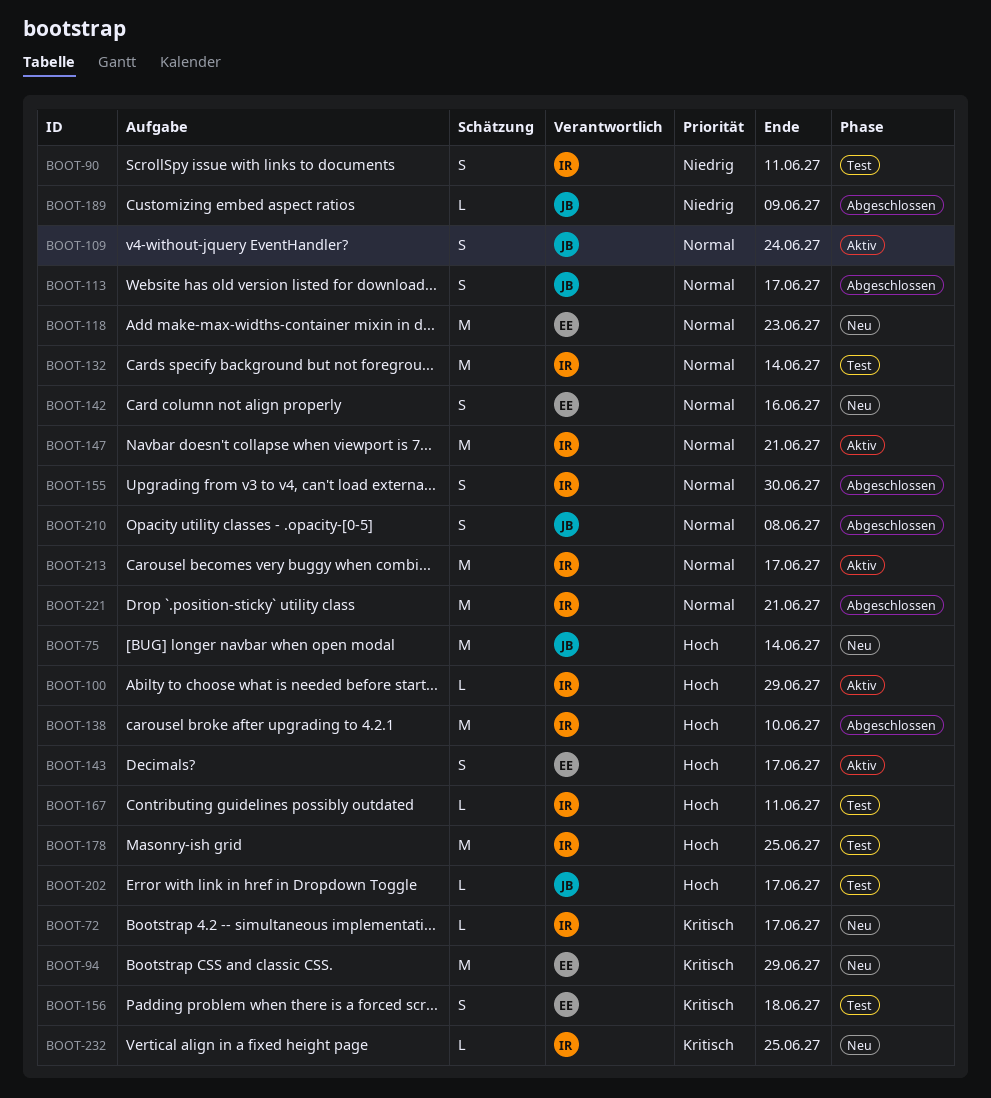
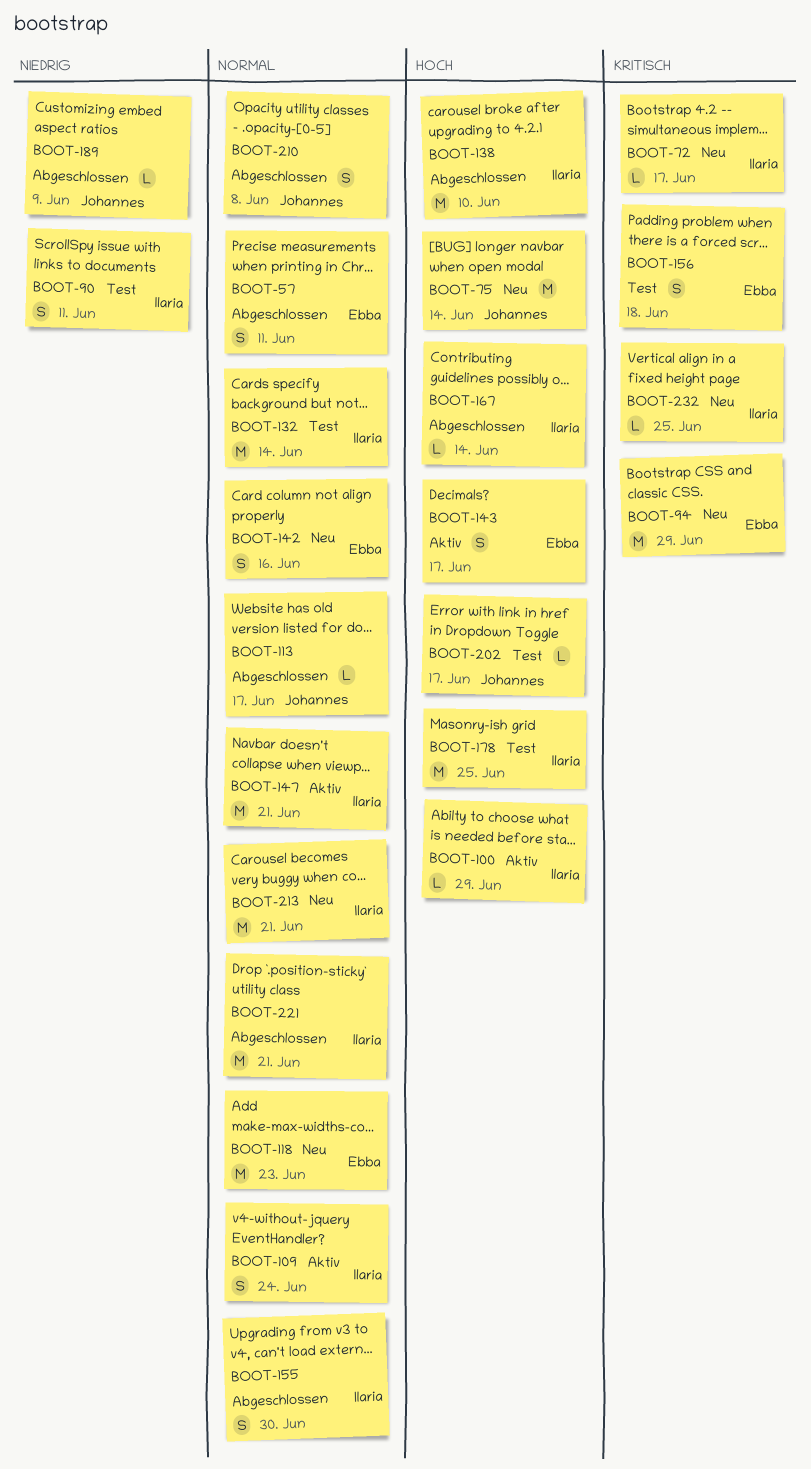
BOOT-57: none -> present
BOOT-109, owner: Johannes -> Ilaria
BOOT-113, estimate: S -> L
BOOT-167, status: Test -> Abgeschlossen
BOOT-167, due: Jun 11 -> Jun 14
BOOT-213, status: Aktiv -> Neu
BOOT-213, due: Jun 17 -> Jun 21

